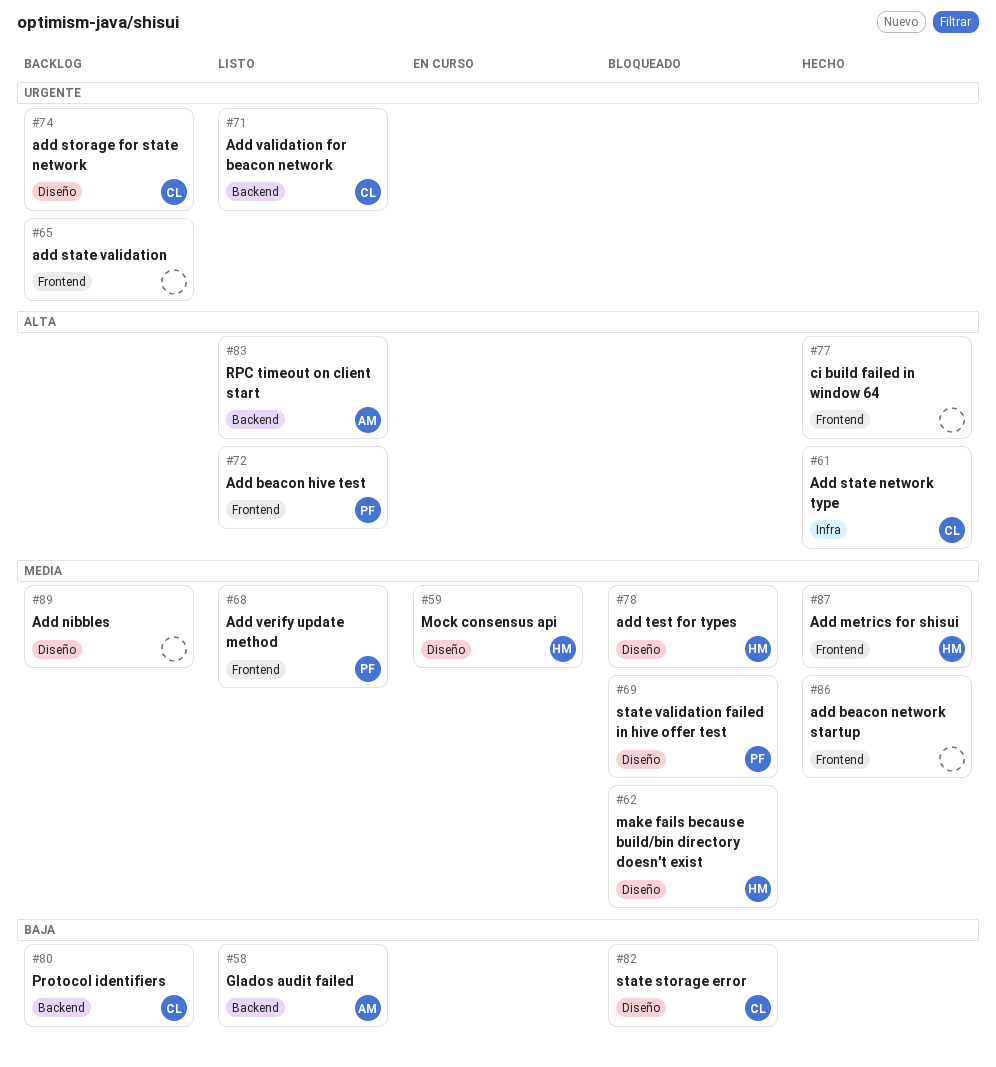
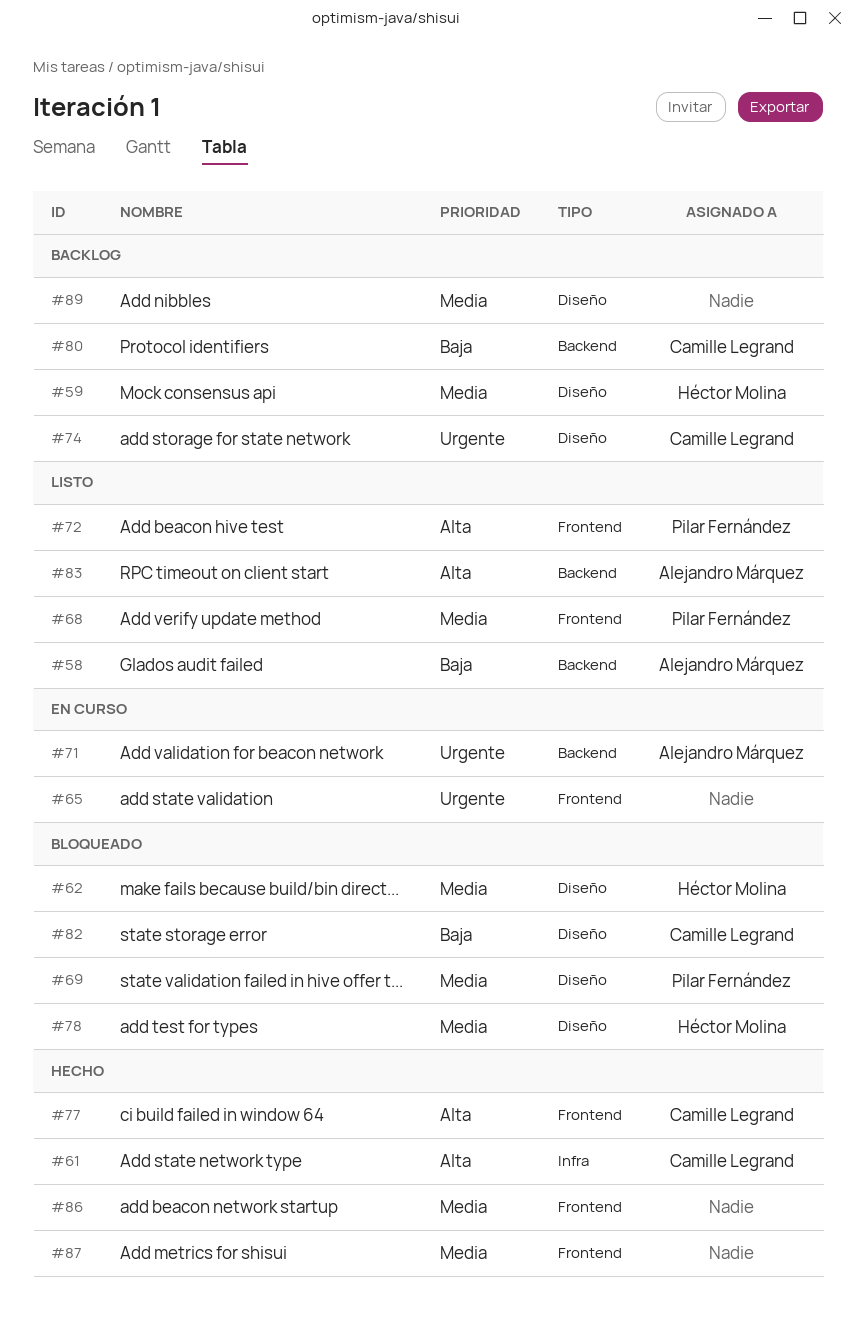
#59, status: En curso -> Backlog
#65, status: Backlog -> En curso
#71, status: Listo -> En curso
#71, owner: Camille Legrand -> Alejandro Márquez
#77, owner: none -> Camille Legrand
#87, owner: Héctor Molina -> none

